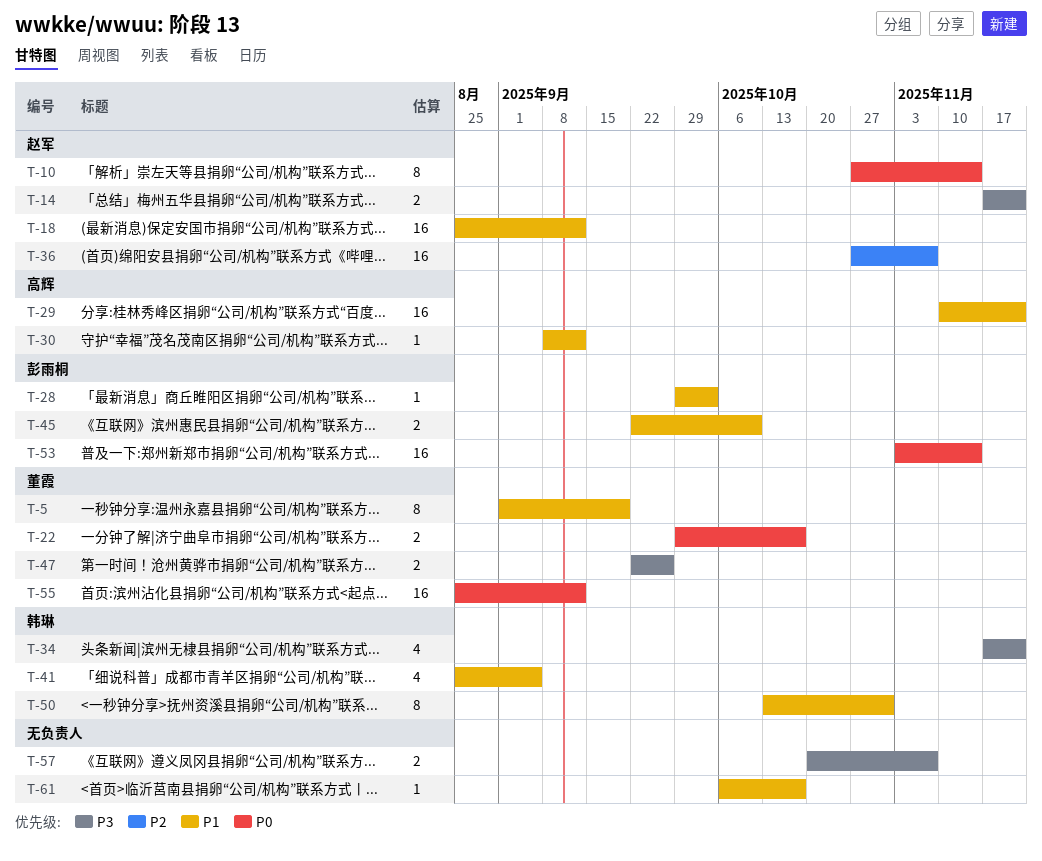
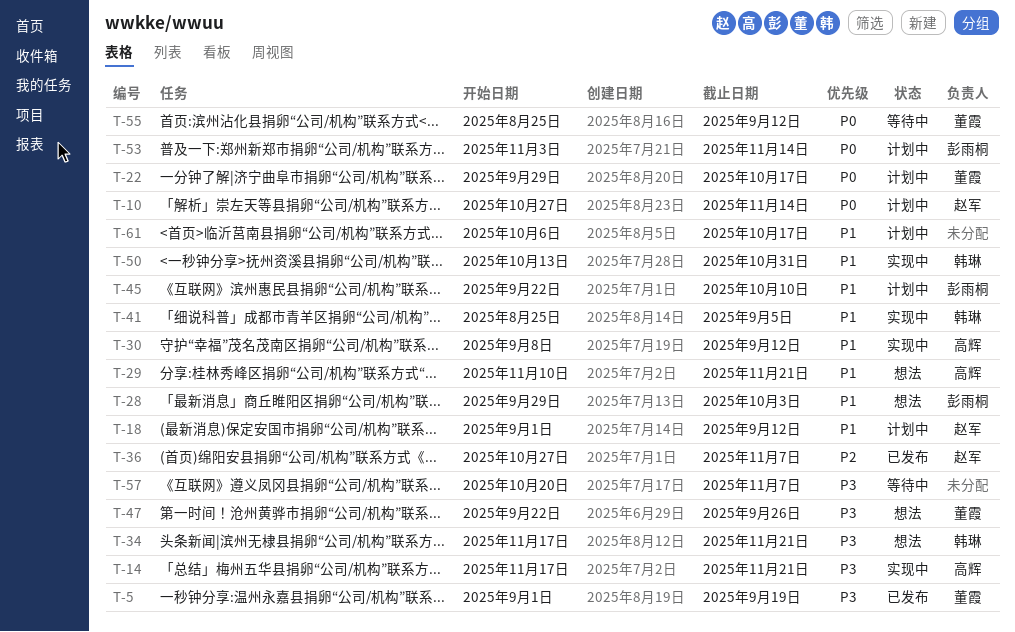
T-5, priority: P1 -> P3
T-14, owner: 赵军 -> 高辉
T-18, start: Aug 25 -> Sep 1

